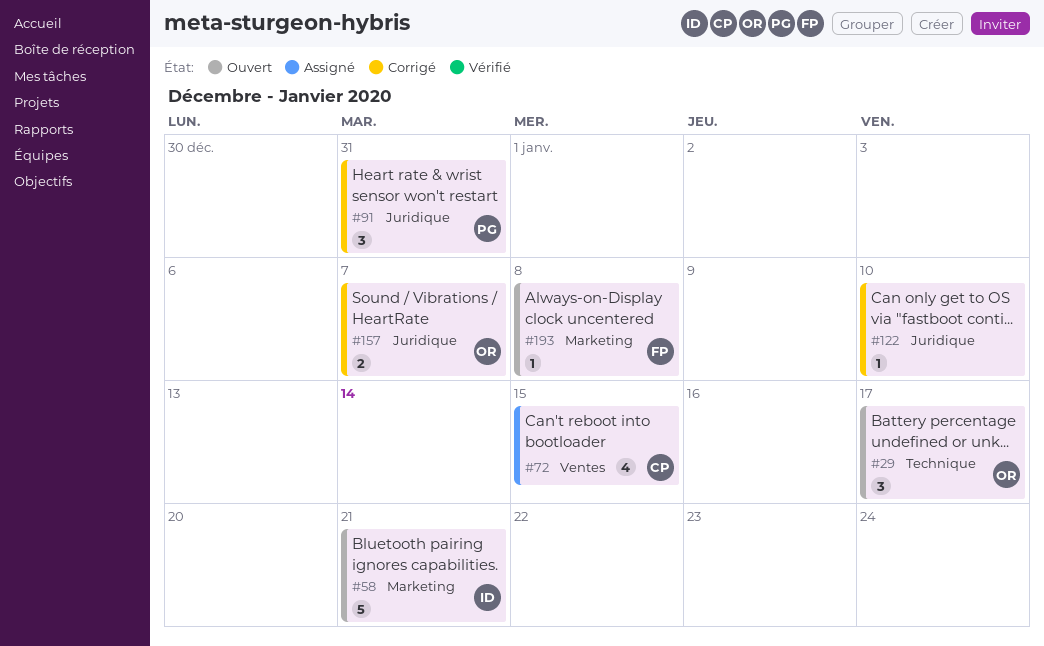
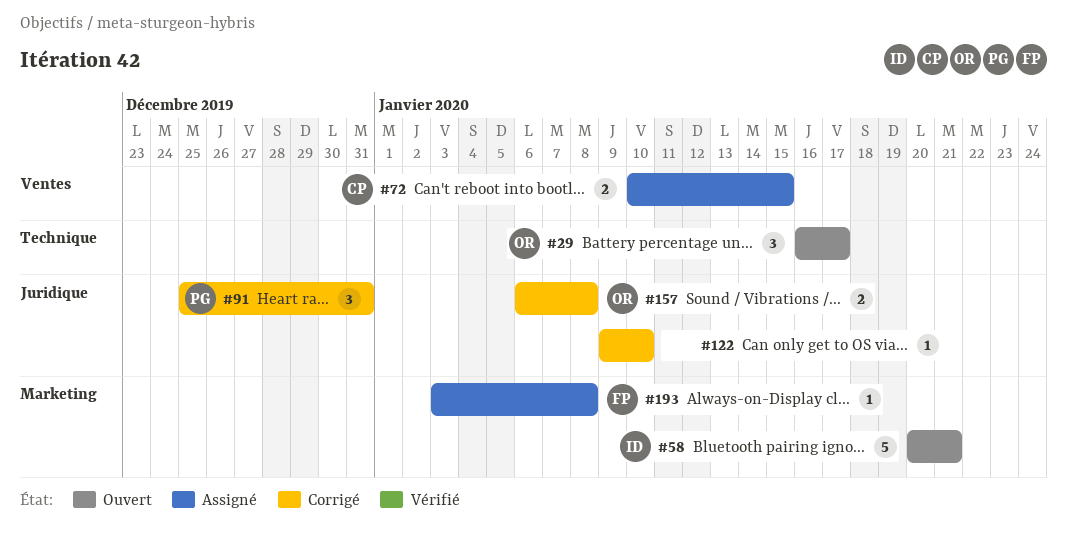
#72, estimate: 4 -> 2
#157, due: Jan 7 -> Jan 8
#193, status: Ouvert -> Assigné

